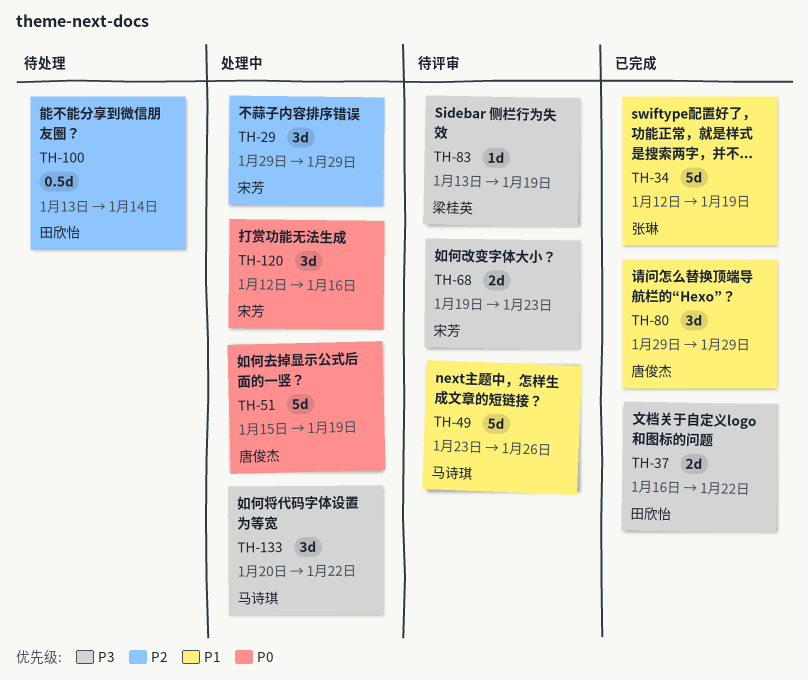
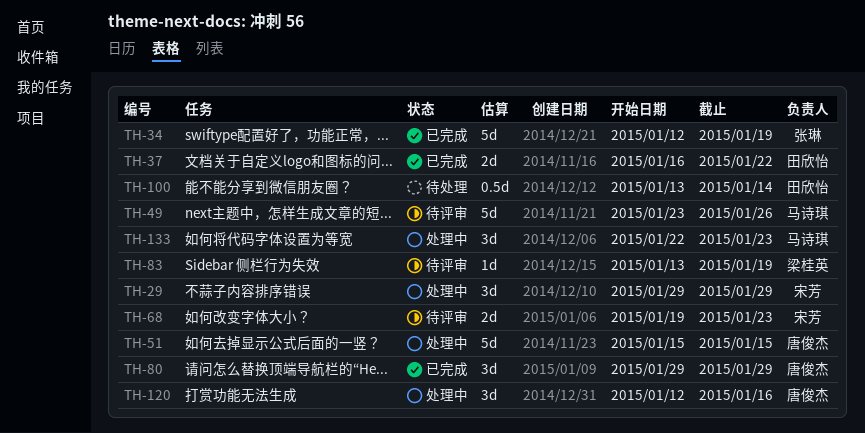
TH-51, due: Jan 19 -> Jan 15
TH-120, owner: 宋芳 -> 唐俊杰
TH-133, start: Jan 20 -> Jan 22
TH-133, due: Jan 22 -> Jan 23

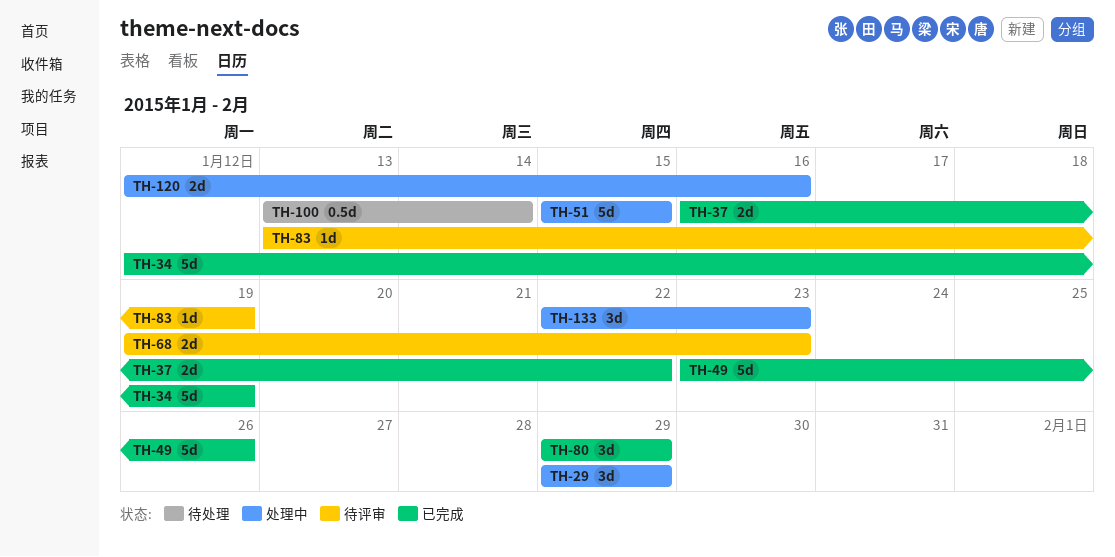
TH-49, status: 待评审 -> 已完成
TH-120, estimate: 3d -> 2d

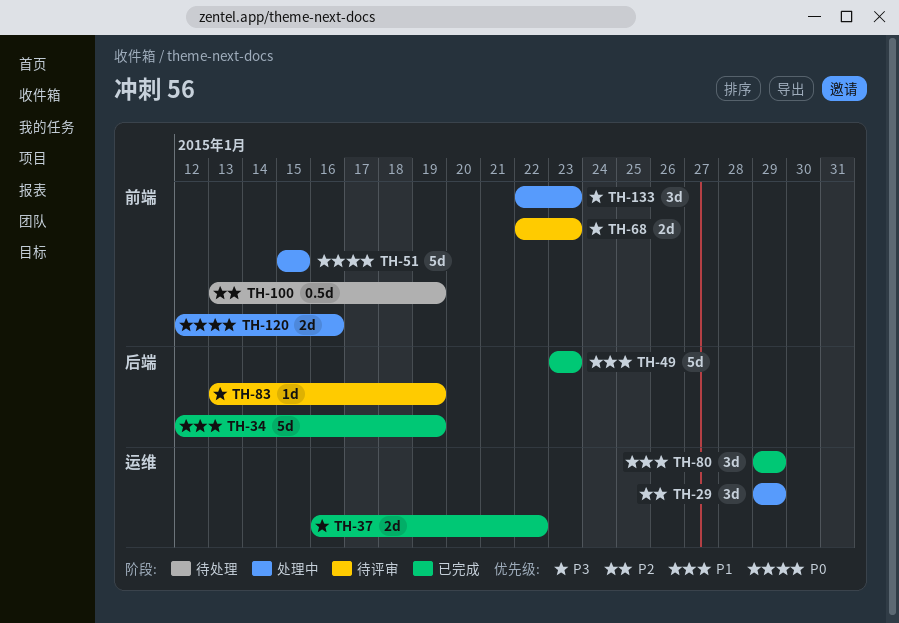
TH-49, due: Jan 26 -> Jan 23
TH-68, start: Jan 19 -> Jan 22
TH-100, due: Jan 14 -> Jan 19

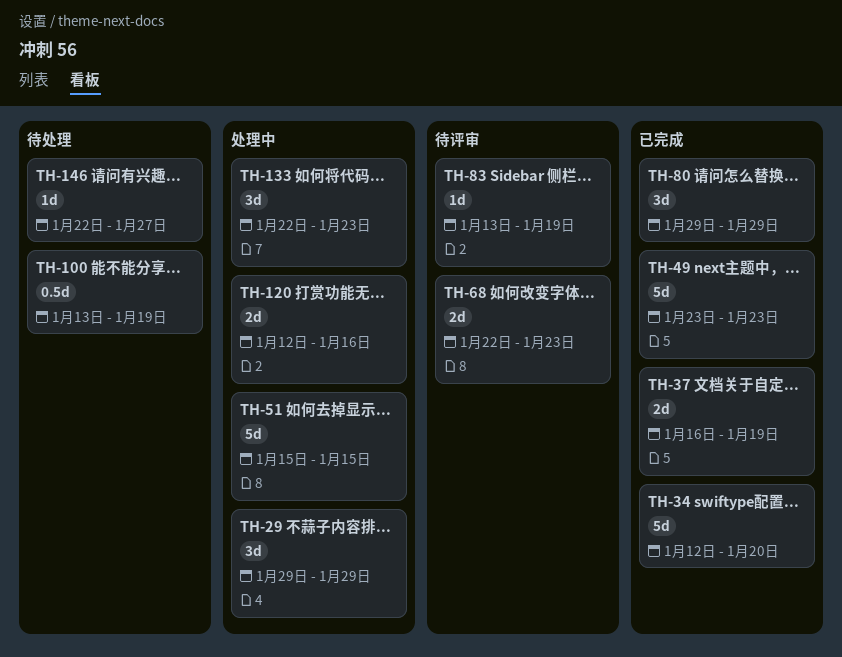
TH-34, due: Jan 19 -> Jan 20
TH-37, due: Jan 22 -> Jan 19
TH-146: none -> present

